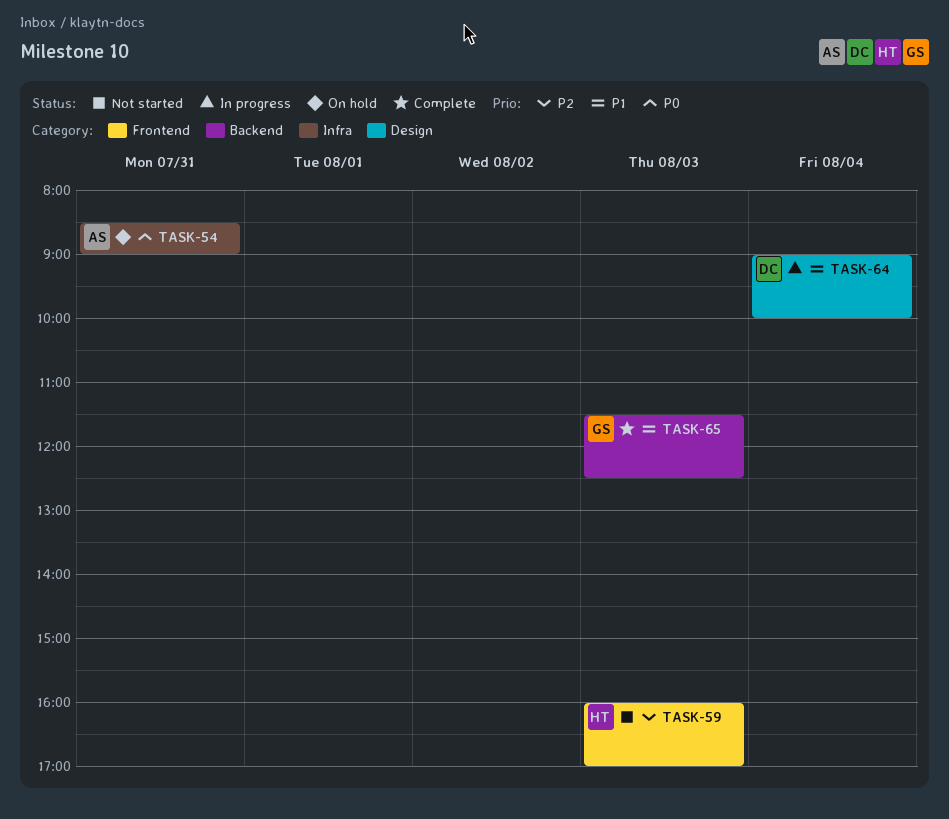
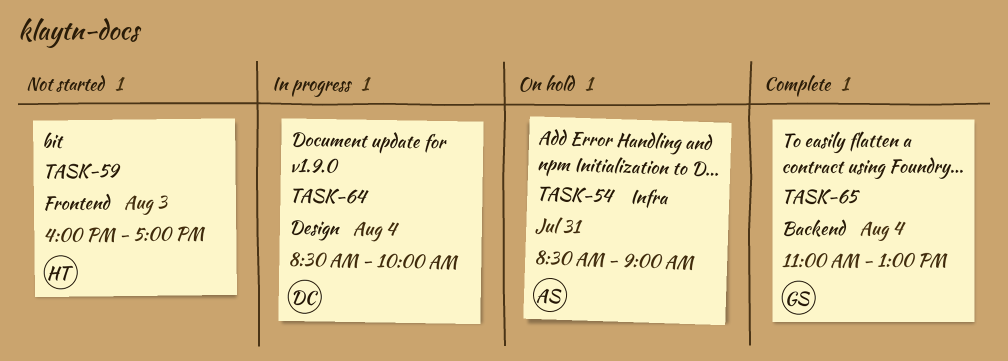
TASK-64, begins: 09:00 -> 08:30
TASK-65, day: Aug 3 -> Aug 4
TASK-65, begins: 11:30 -> 11:00
TASK-65, ends: 12:30 -> 13:00

